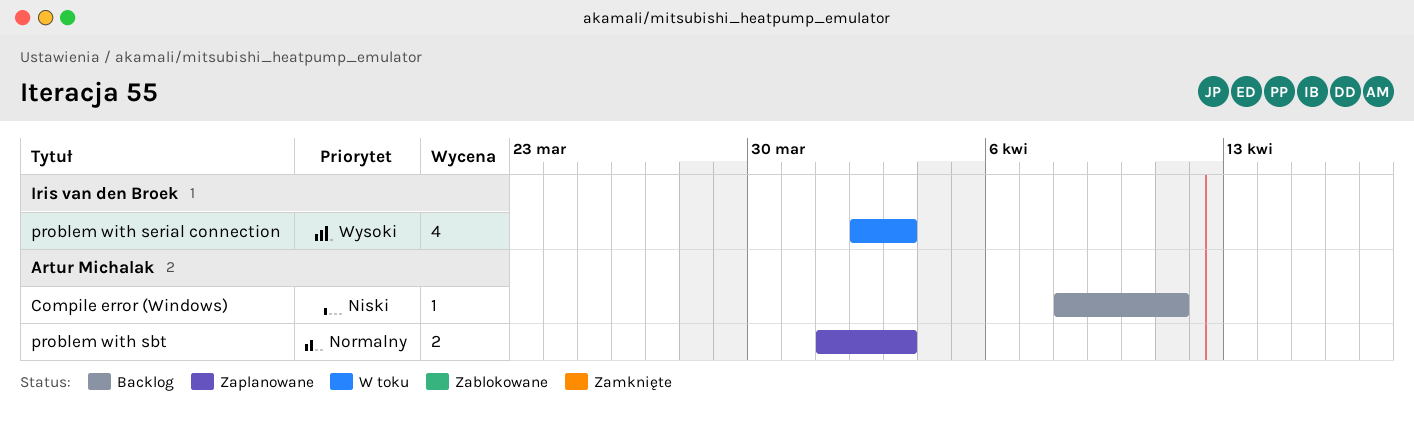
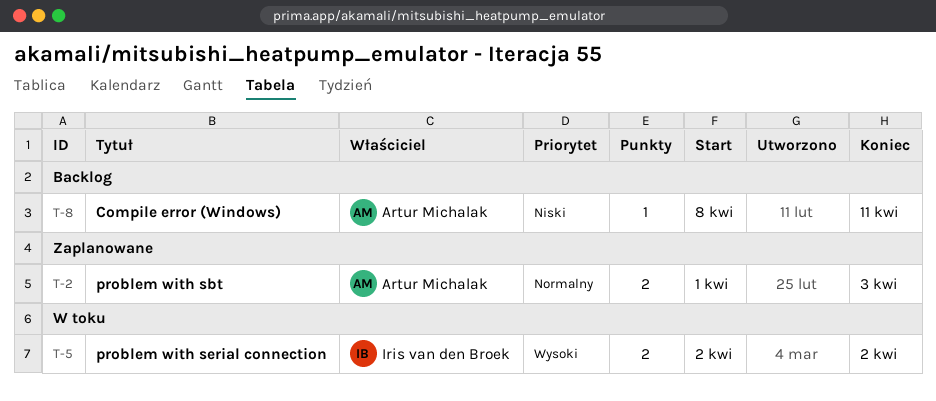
problem with serial connection, estimate: 4 -> 2
problem with serial connection, due: Apr 3 -> Apr 2

